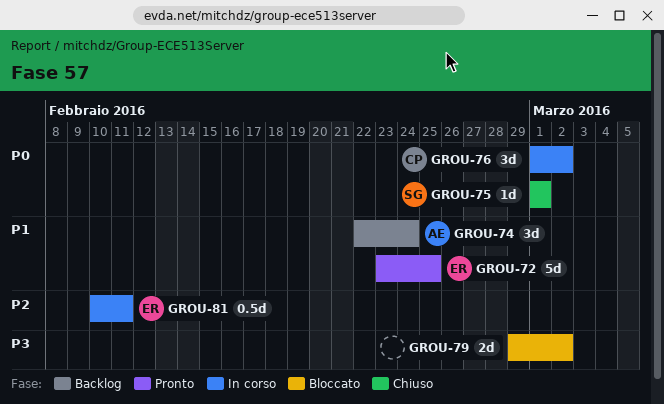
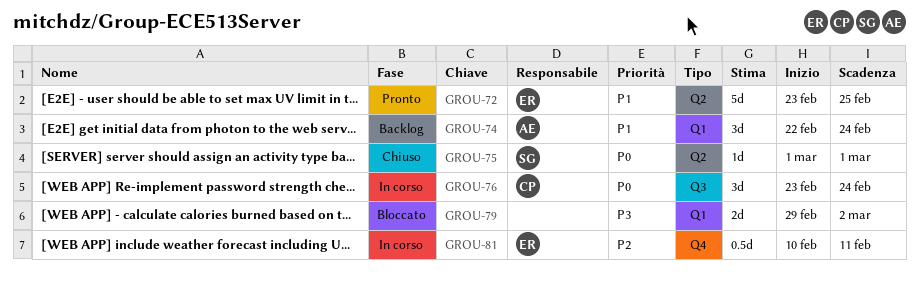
GROU-76, start: Mar 1 -> Feb 23
GROU-76, due: Mar 2 -> Feb 24

